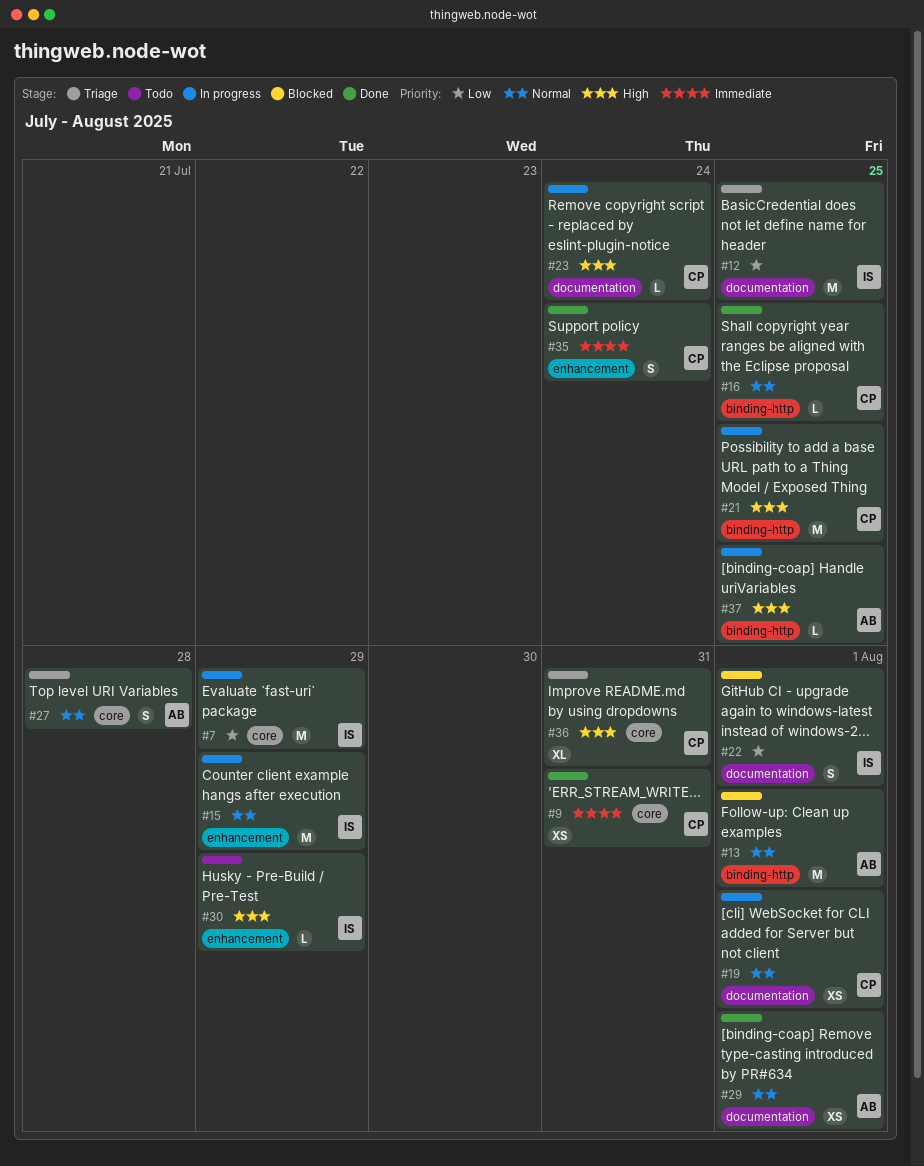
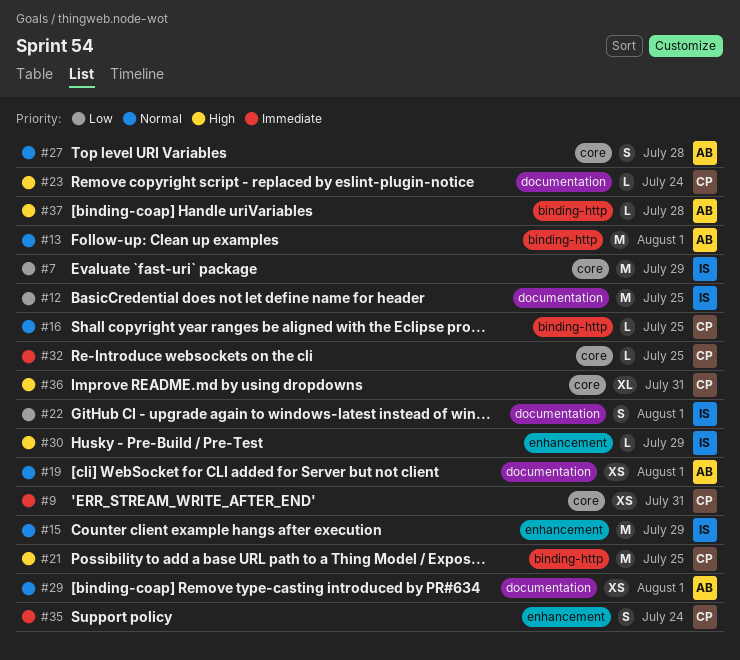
#19, owner: CP -> AB
#32: none -> present
#37, due: Jul 25 -> Jul 28

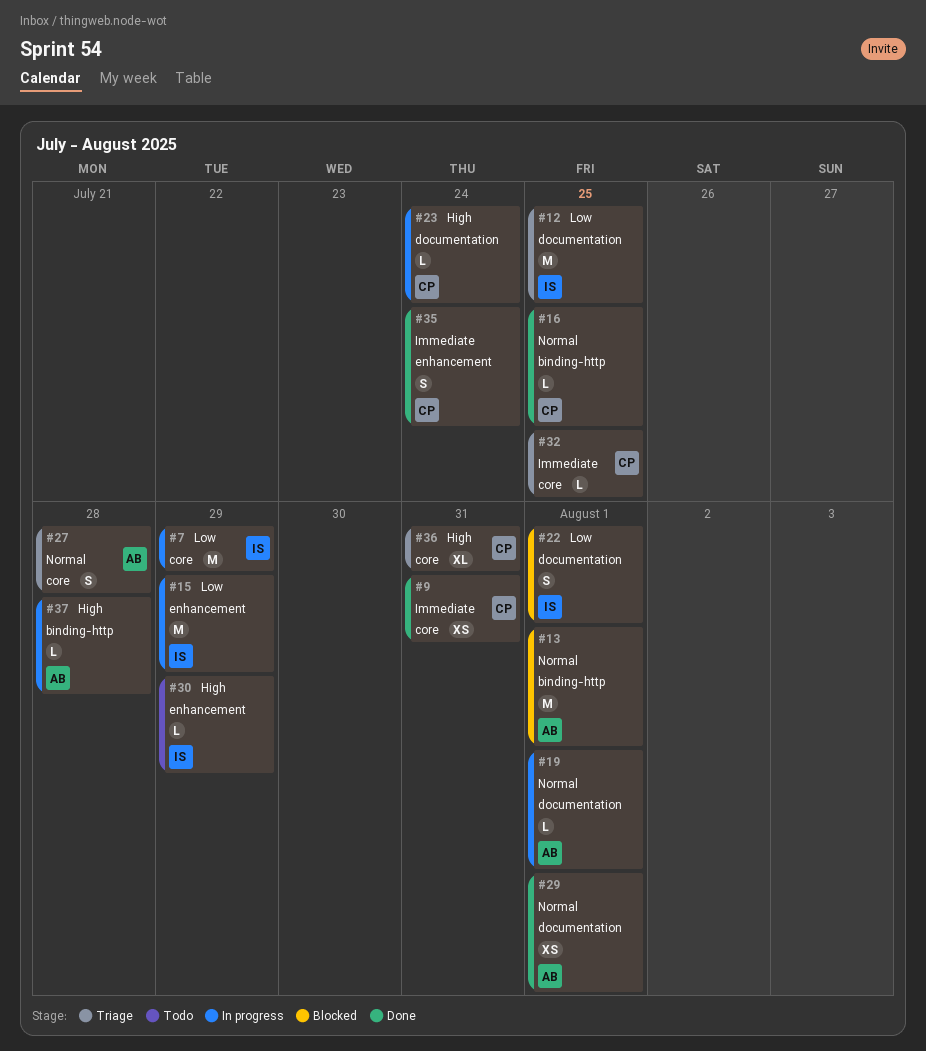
#15, priority: Normal -> Low
#19, estimate: XS -> L
#21: present -> none

